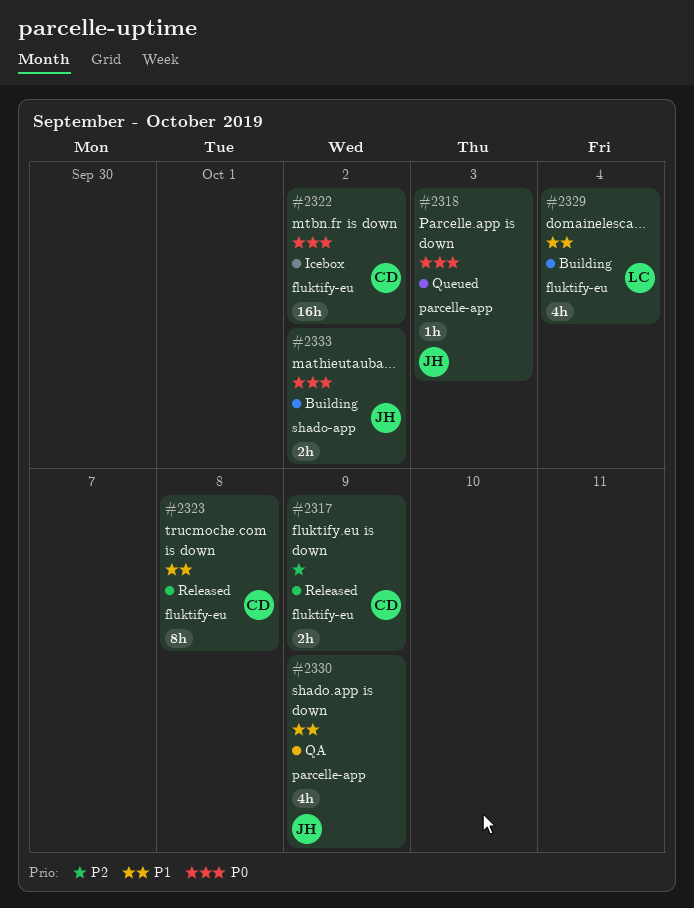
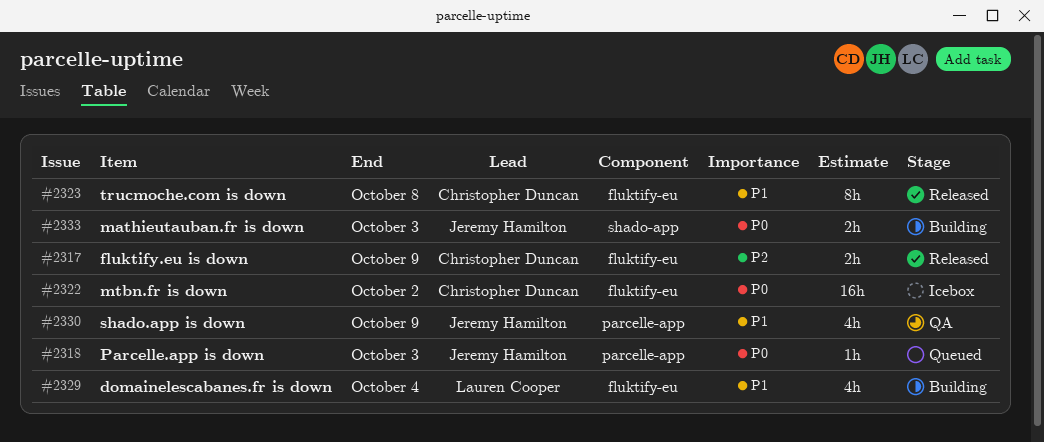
#2333, due: Oct 2 -> Oct 3

